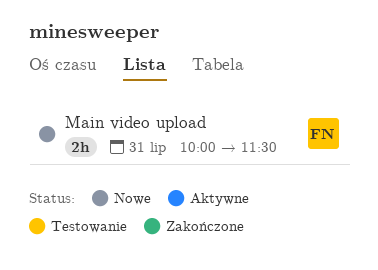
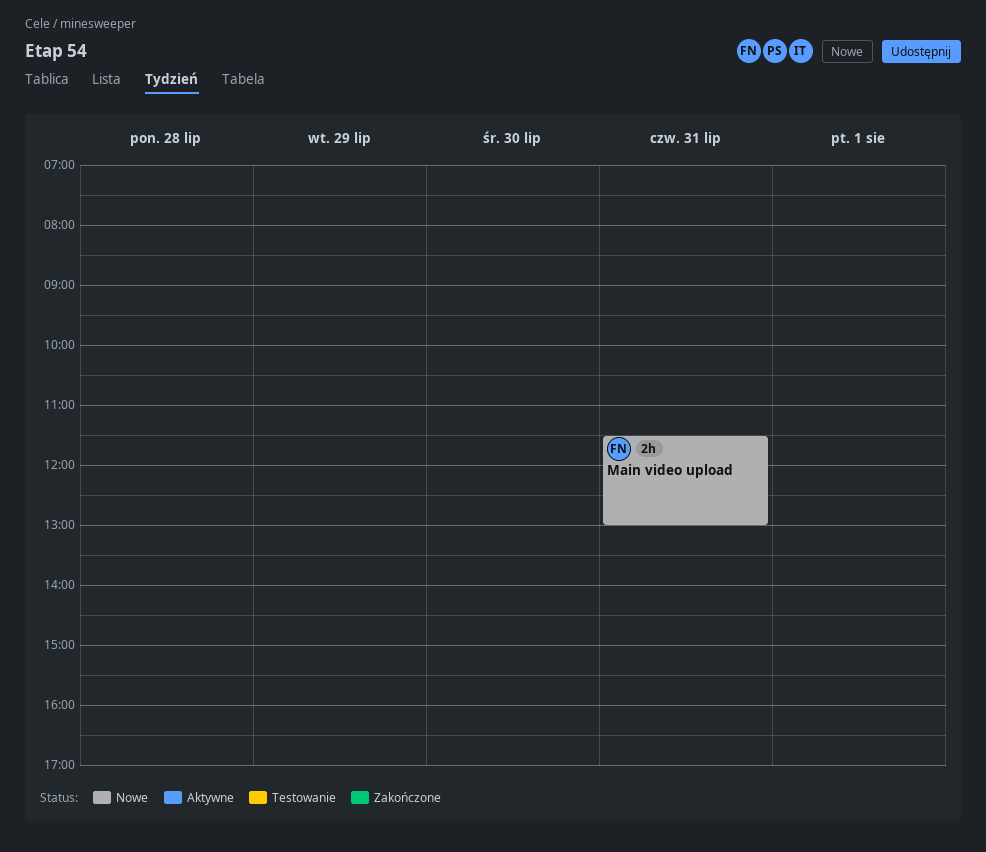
Main video upload, begins: 10:00 -> 11:30
Main video upload, ends: 11:30 -> 13:00

